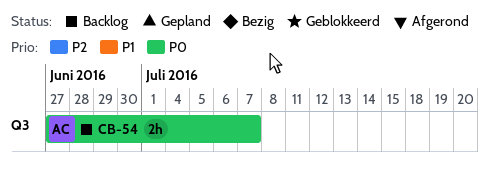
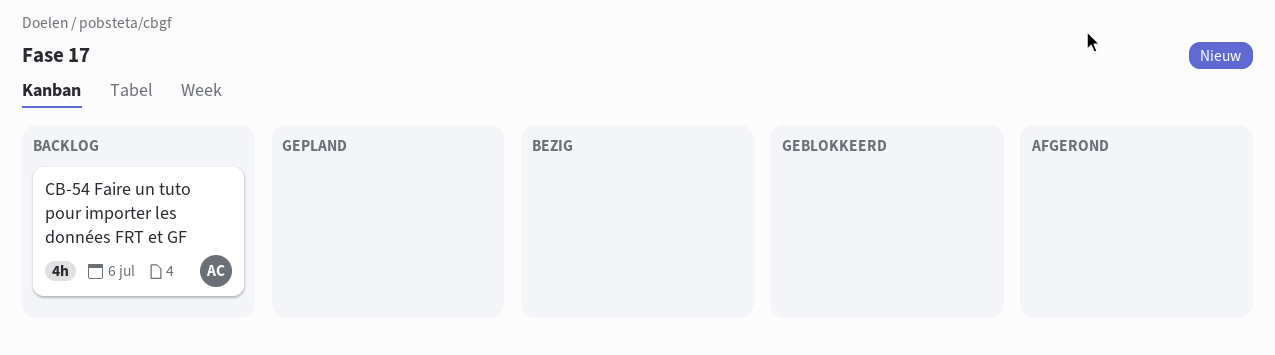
CB-54, estimate: 2h -> 4h
CB-54, due: Jul 7 -> Jul 6

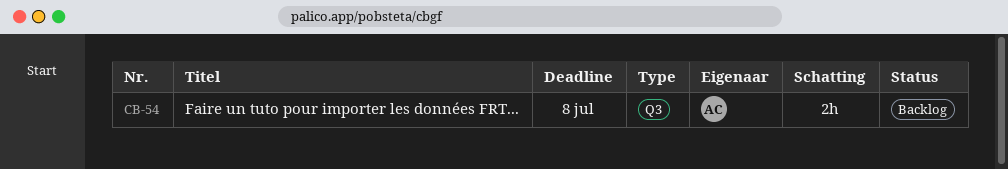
CB-54, estimate: 4h -> 2h
CB-54, due: Jul 6 -> Jul 8

